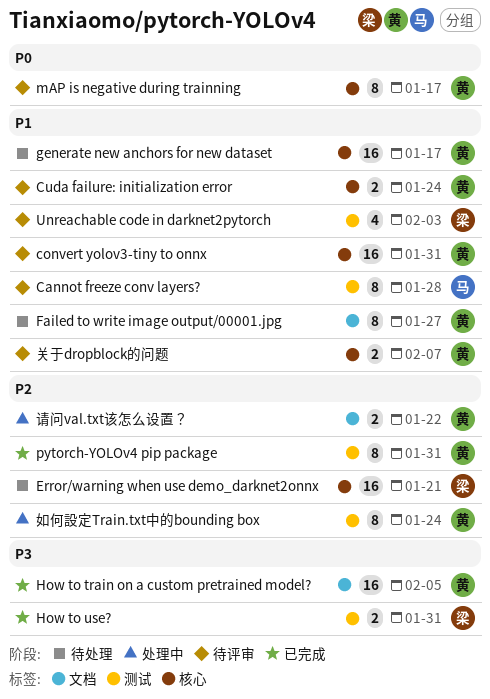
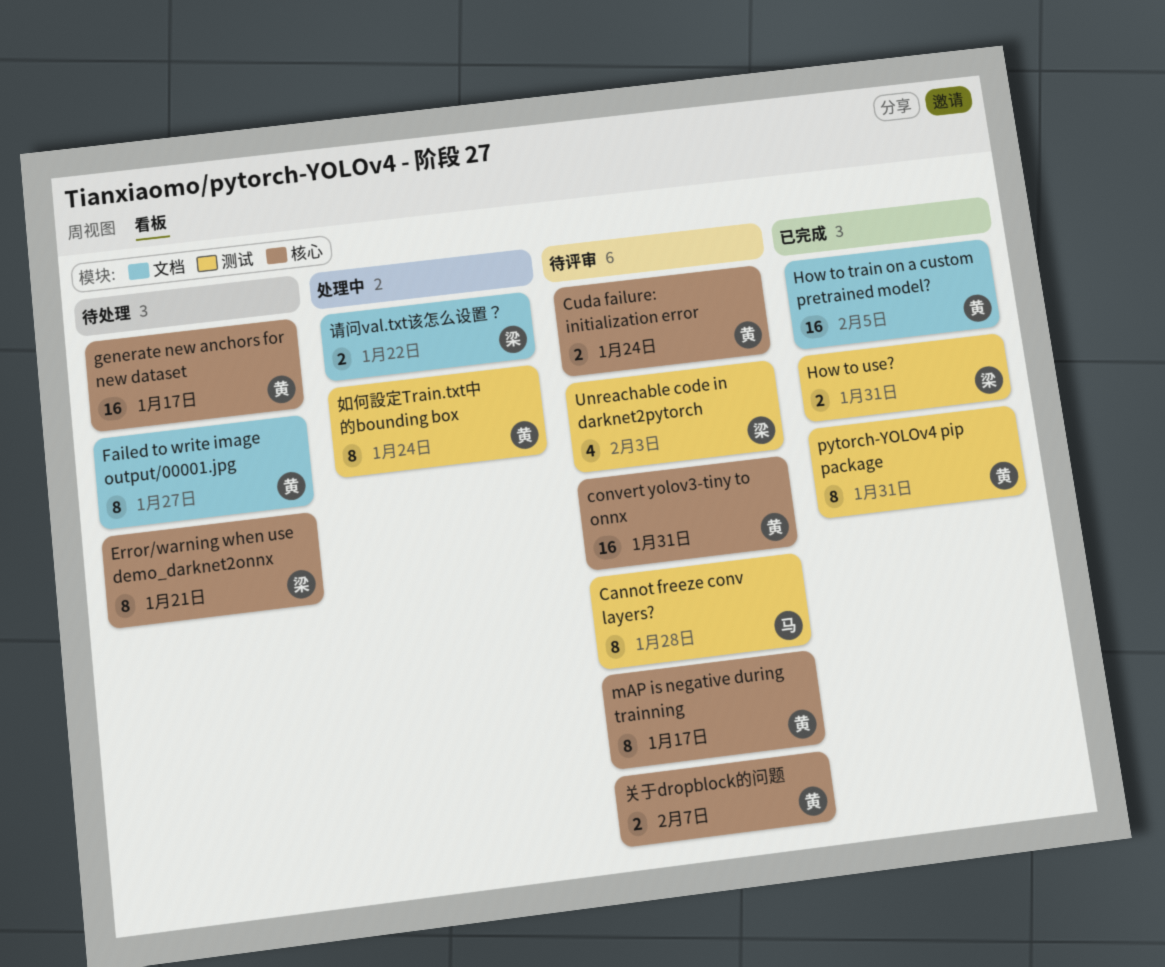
Error/warning when use demo_darknet2onnx, estimate: 16 -> 8
请问val.txt该怎么设置？, owner: 黄 -> 梁

